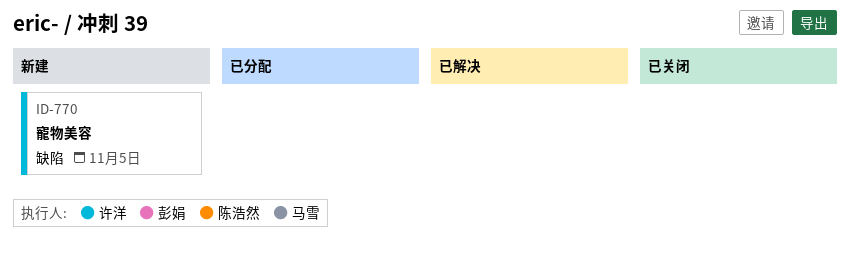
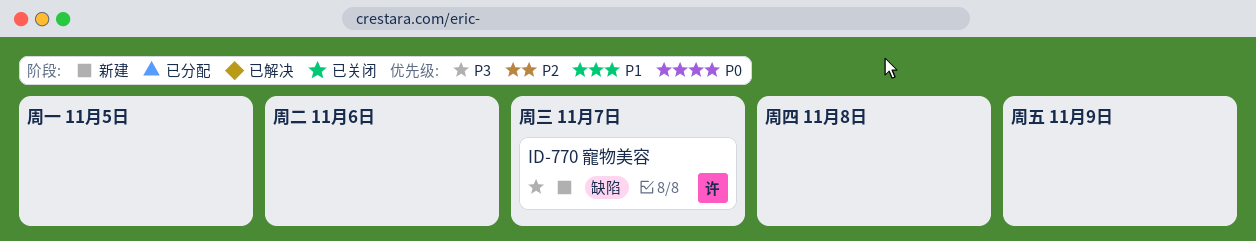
ID-770, due: Nov 5 -> Nov 7

